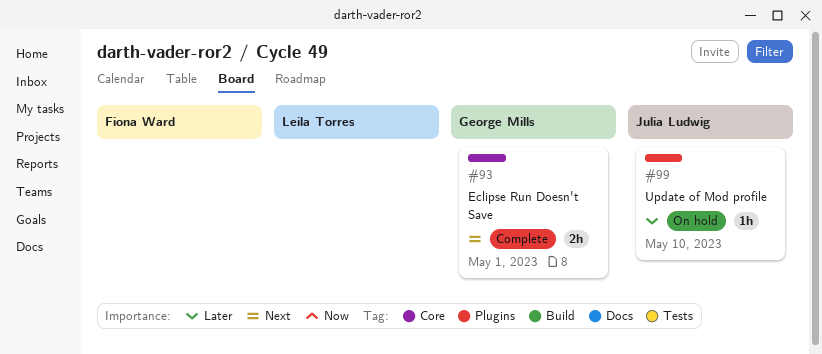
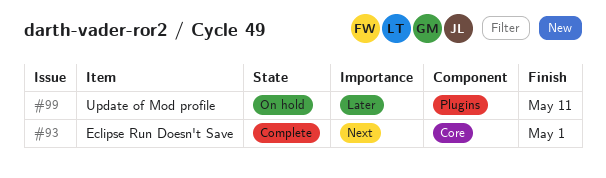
#99, due: May 10 -> May 11

